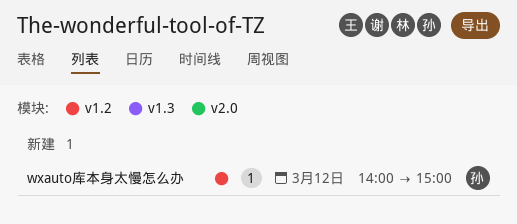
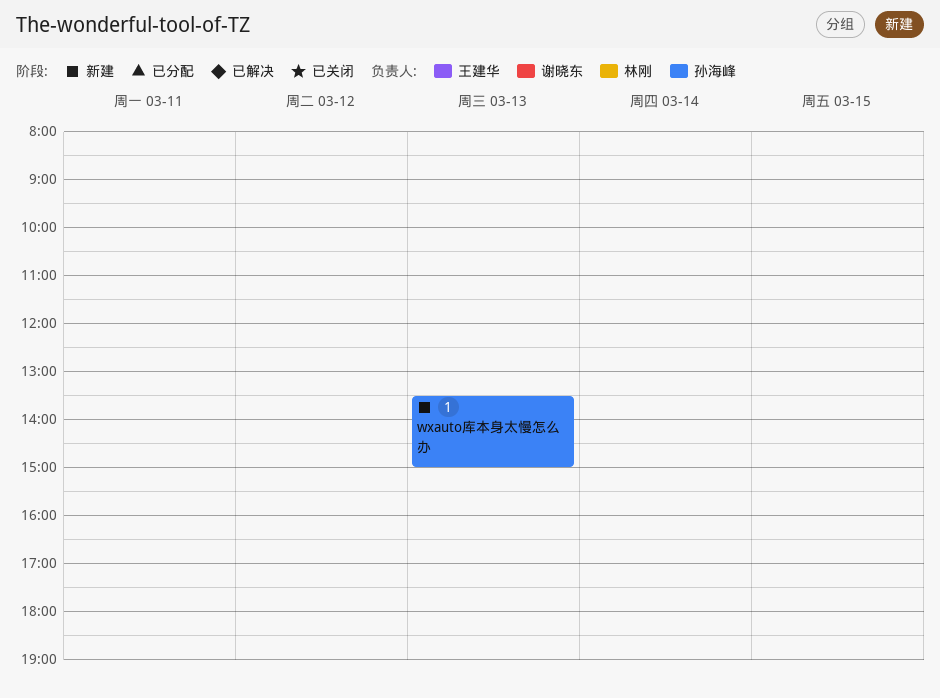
wxauto库本身太慢怎么办, day: Mar 12 -> Mar 13
wxauto库本身太慢怎么办, begins: 14:00 -> 13:30

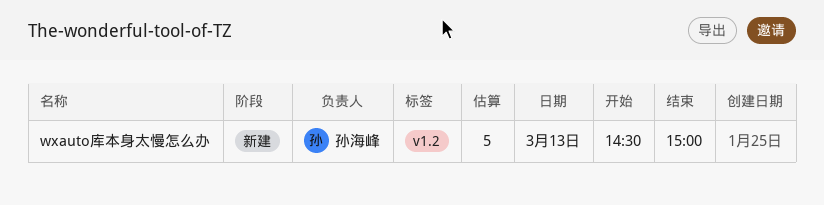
wxauto库本身太慢怎么办, estimate: 1 -> 5
wxauto库本身太慢怎么办, begins: 13:30 -> 14:30

